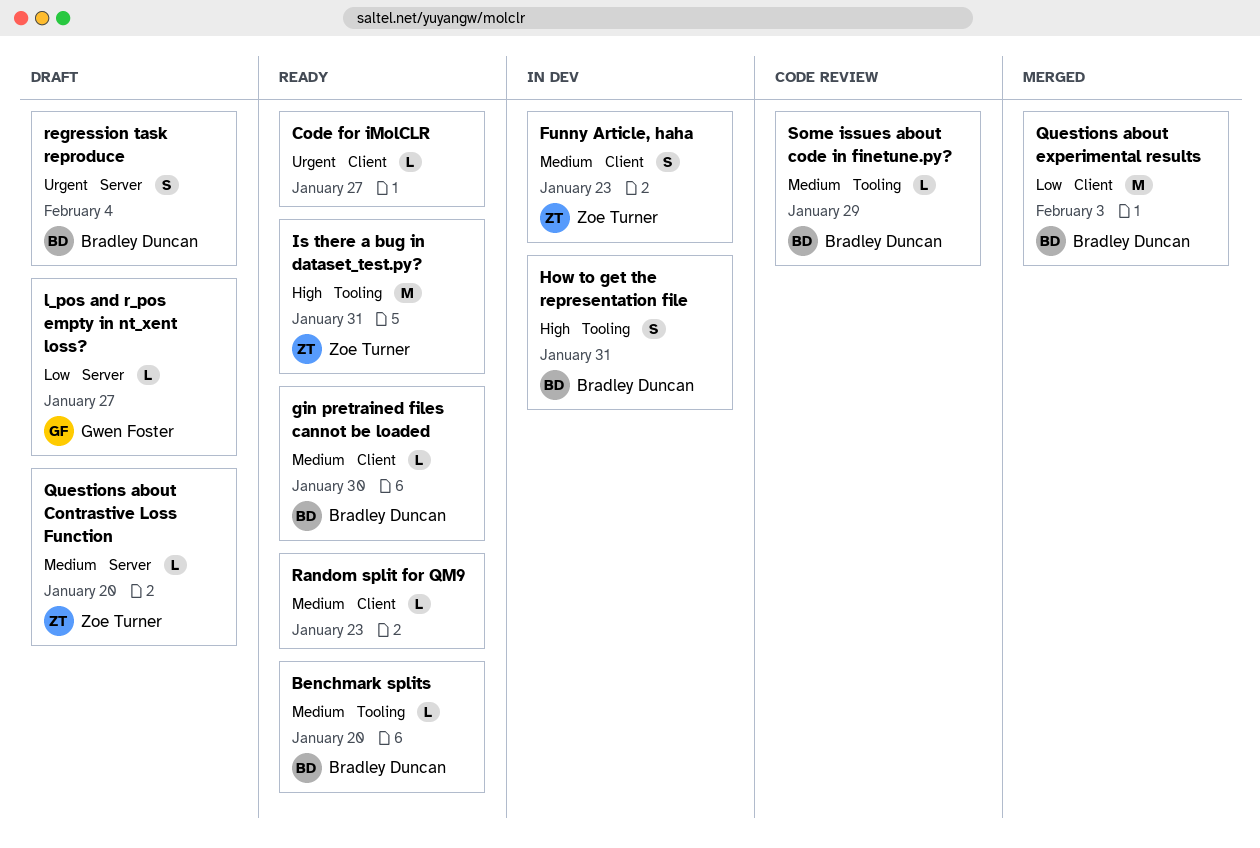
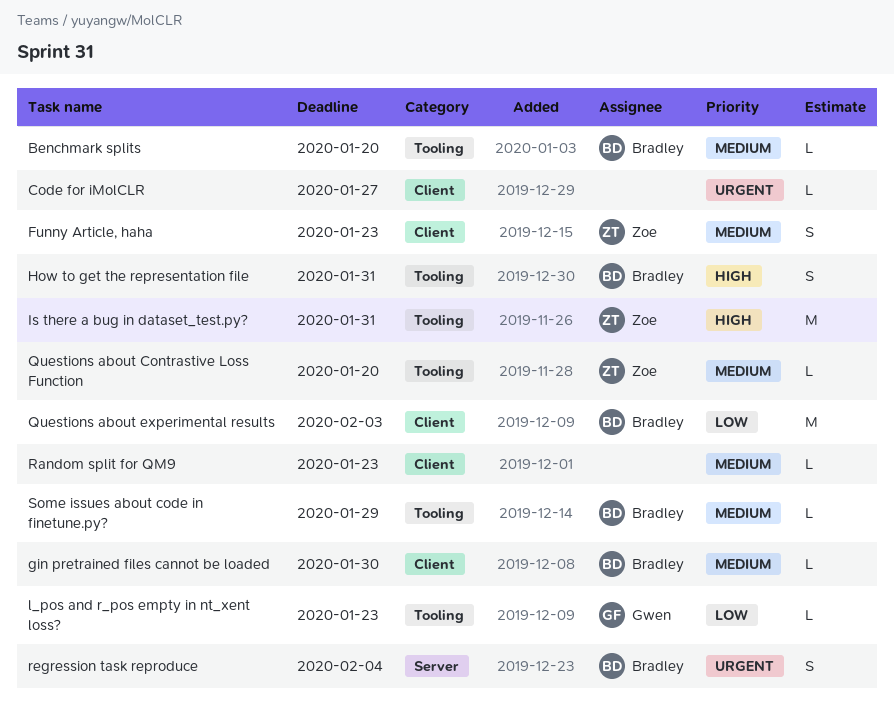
l_pos and r_pos empty in nt_xent loss?, label: Server -> Tooling
l_pos and r_pos empty in nt_xent loss?, due: Jan 27 -> Jan 23
Questions about Contrastive Loss Function, label: Server -> Tooling

